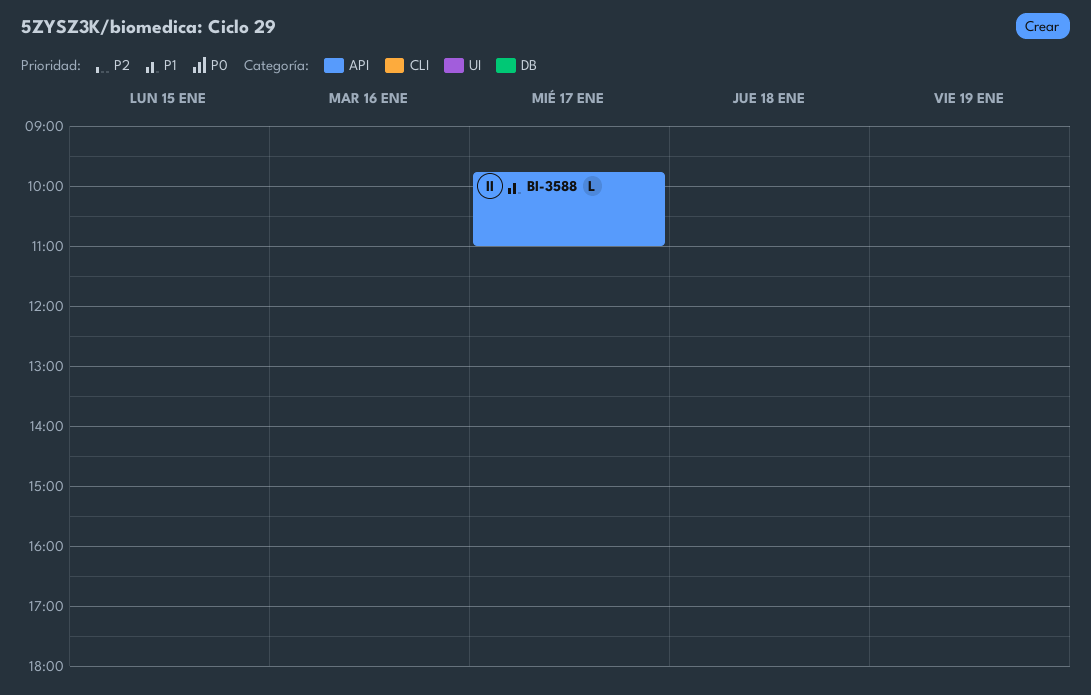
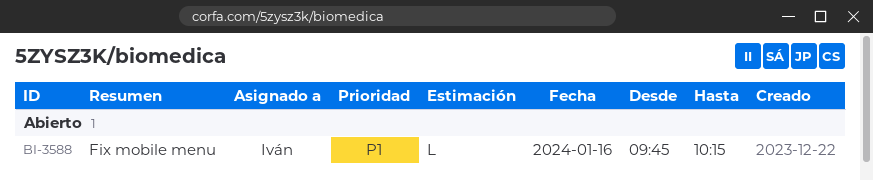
BI-3588, day: Jan 17 -> Jan 16
BI-3588, ends: 11:00 -> 10:15

